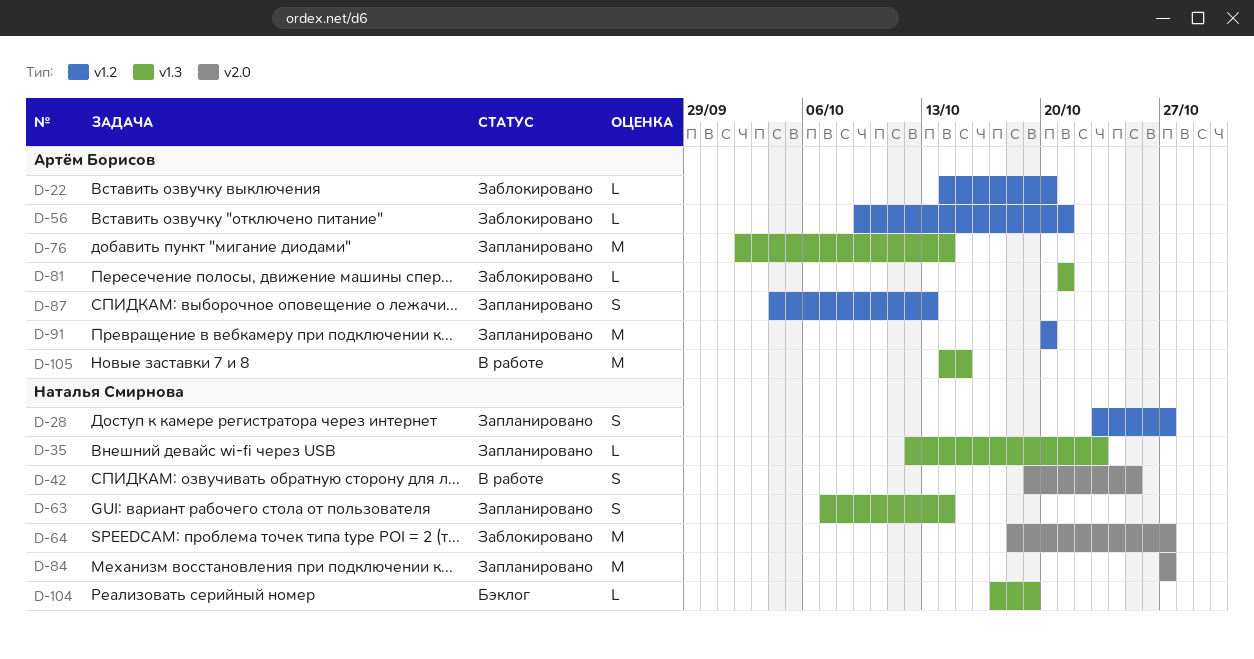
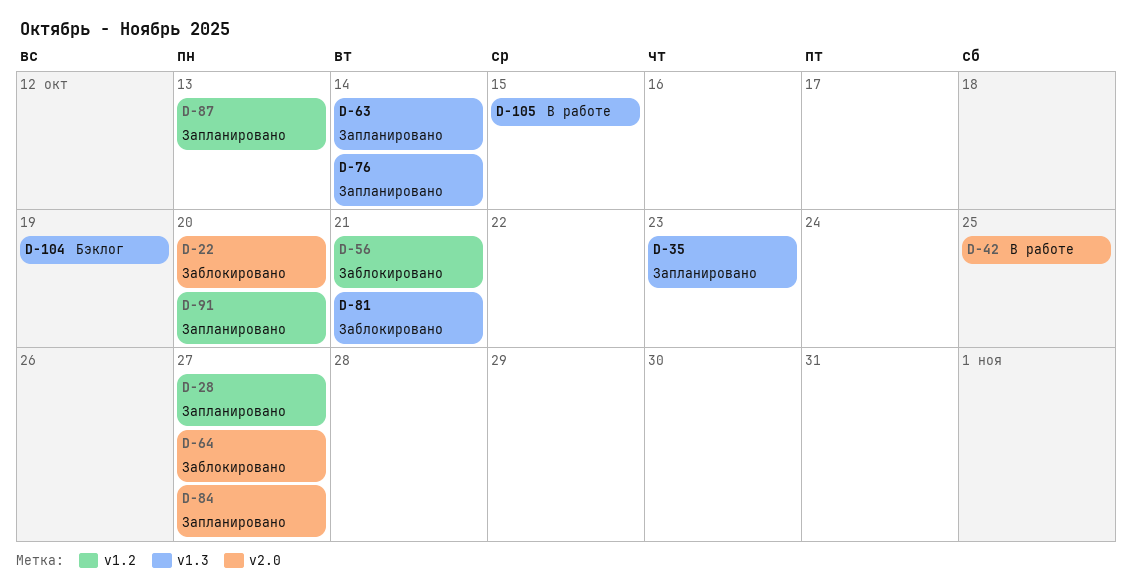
D-22, label: v1.2 -> v2.0

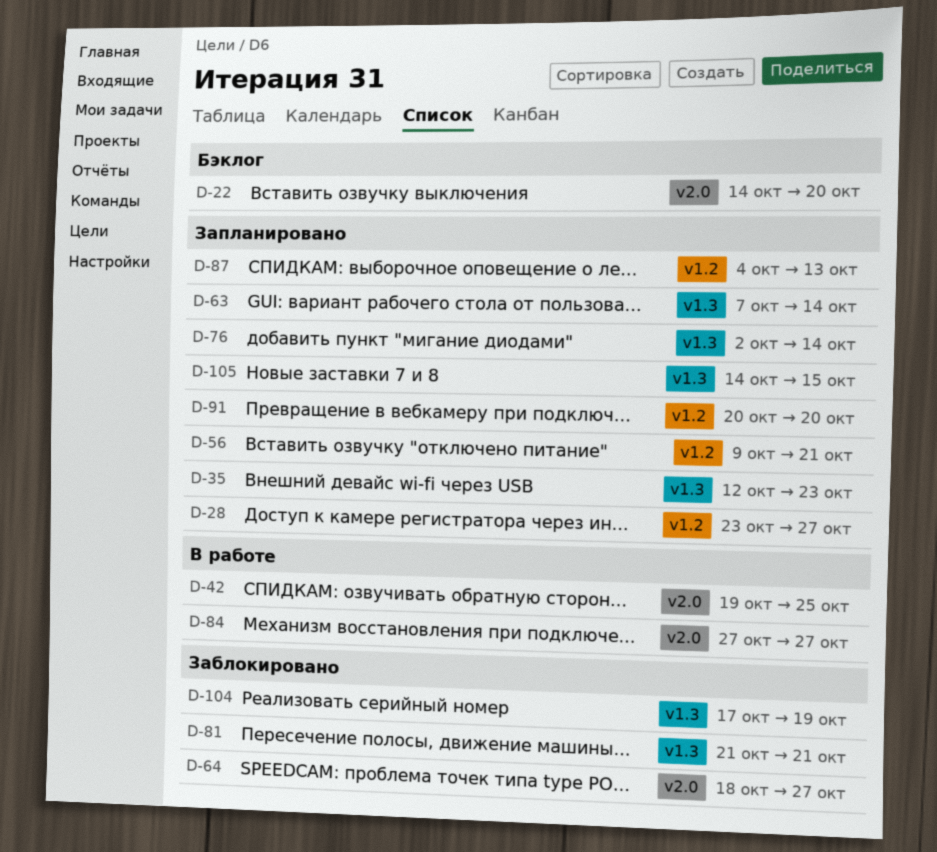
D-22, status: Заблокировано -> Бэклог
D-56, status: Заблокировано -> Запланировано
D-84, status: Запланировано -> В работе
D-104, status: Бэклог -> Заблокировано
D-105, status: В работе -> Запланировано

